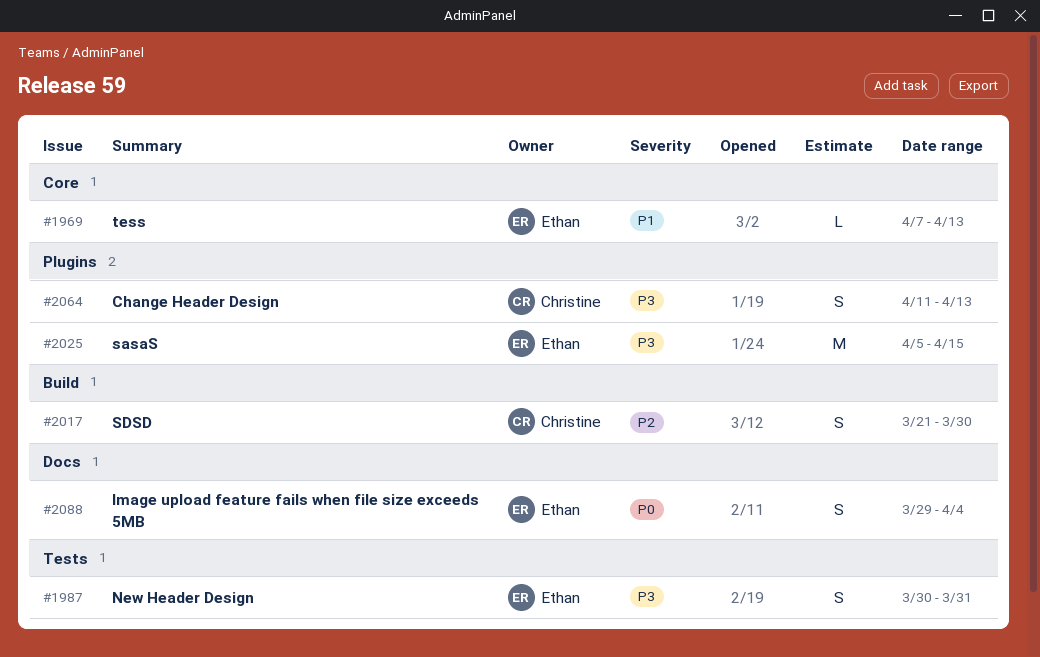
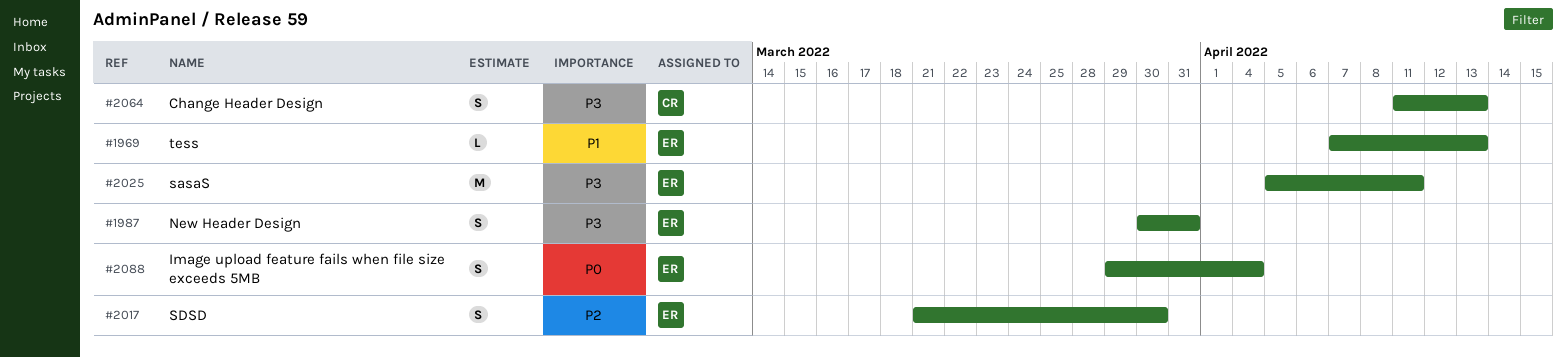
#2017, owner: Christine -> Ethan
#2025, due: Apr 15 -> Apr 11

